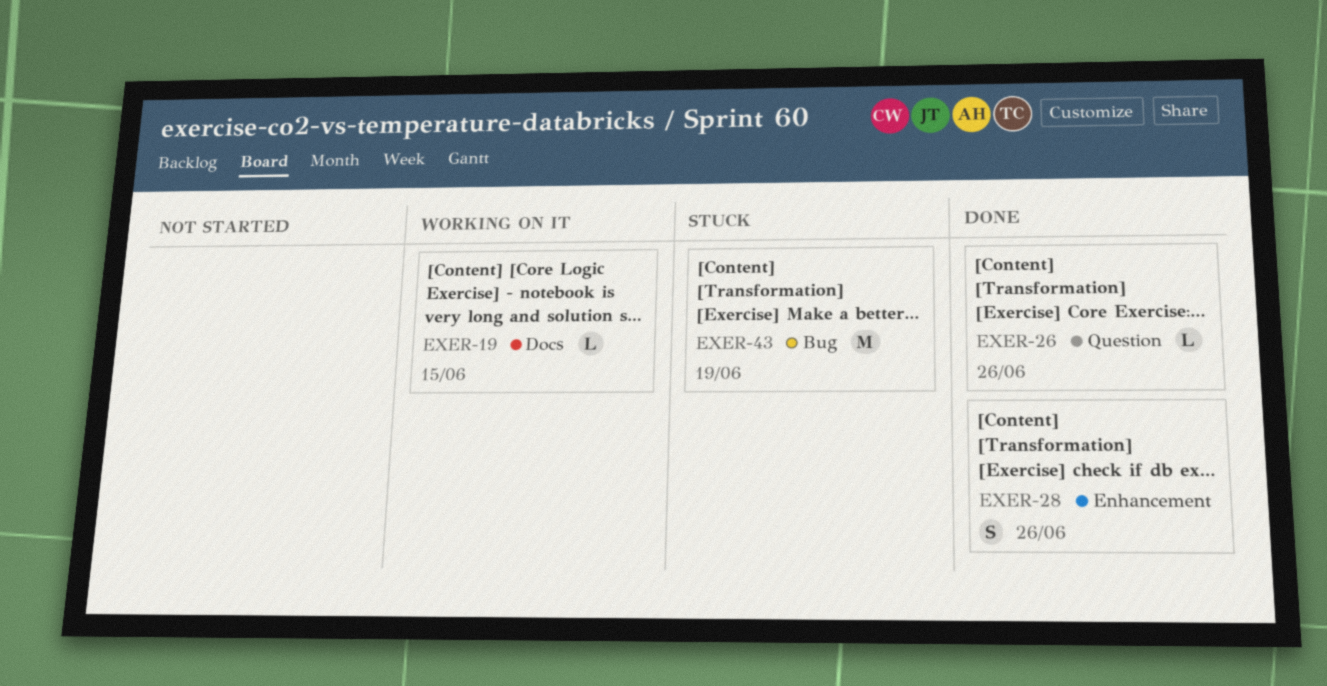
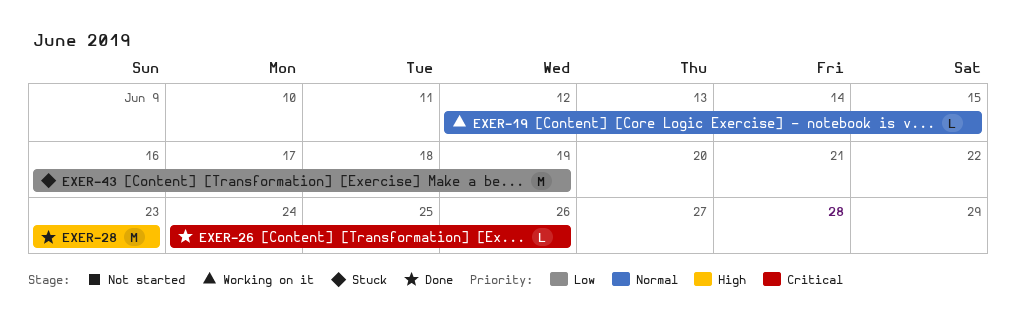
EXER-28, estimate: S -> M
EXER-28, due: Jun 26 -> Jun 23

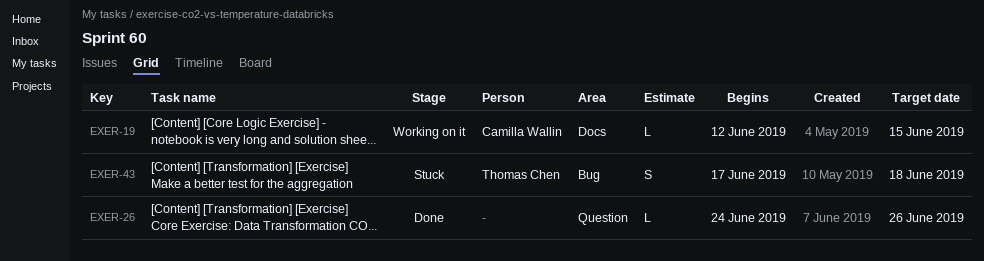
EXER-28: present -> none
EXER-43, estimate: M -> S
EXER-43, start: Jun 16 -> Jun 17
EXER-43, due: Jun 19 -> Jun 18

